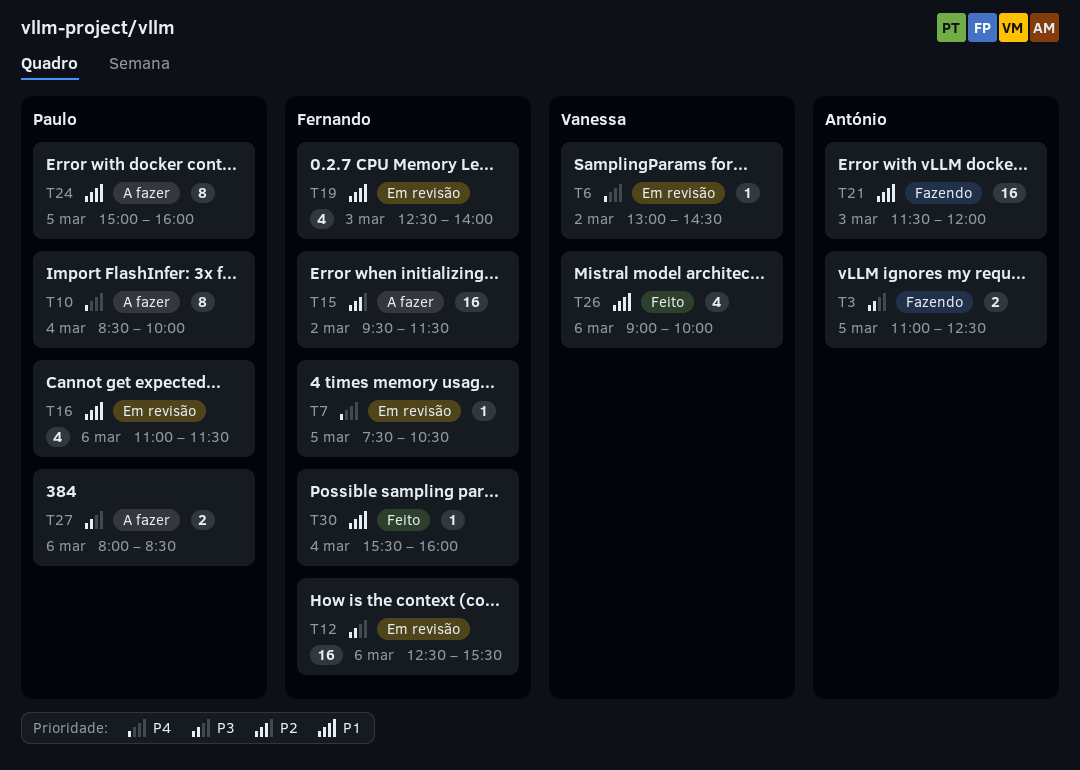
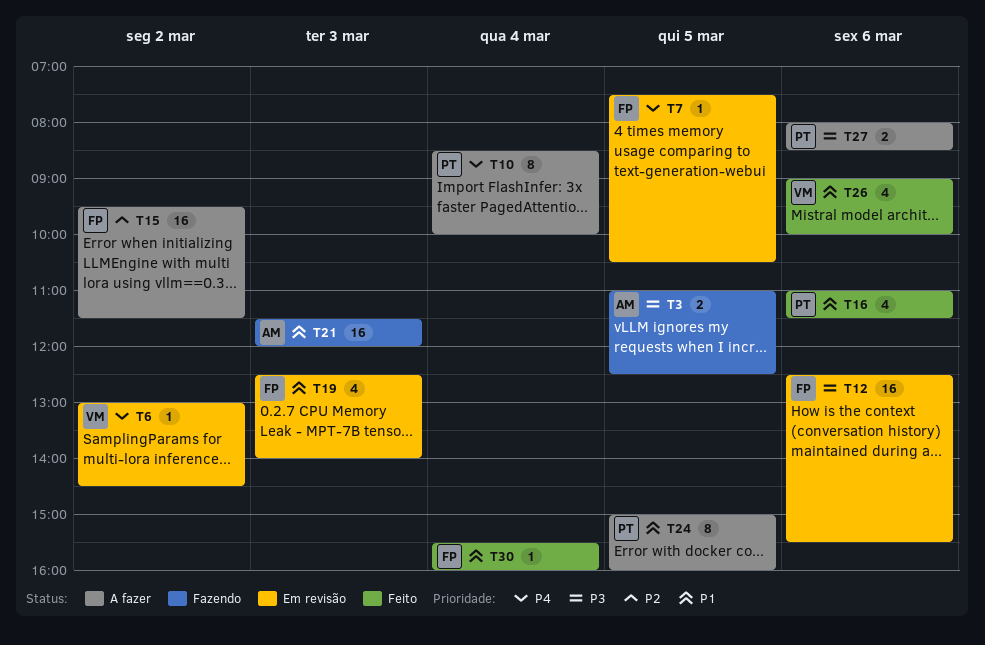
T16, status: Em revisão -> Feito

